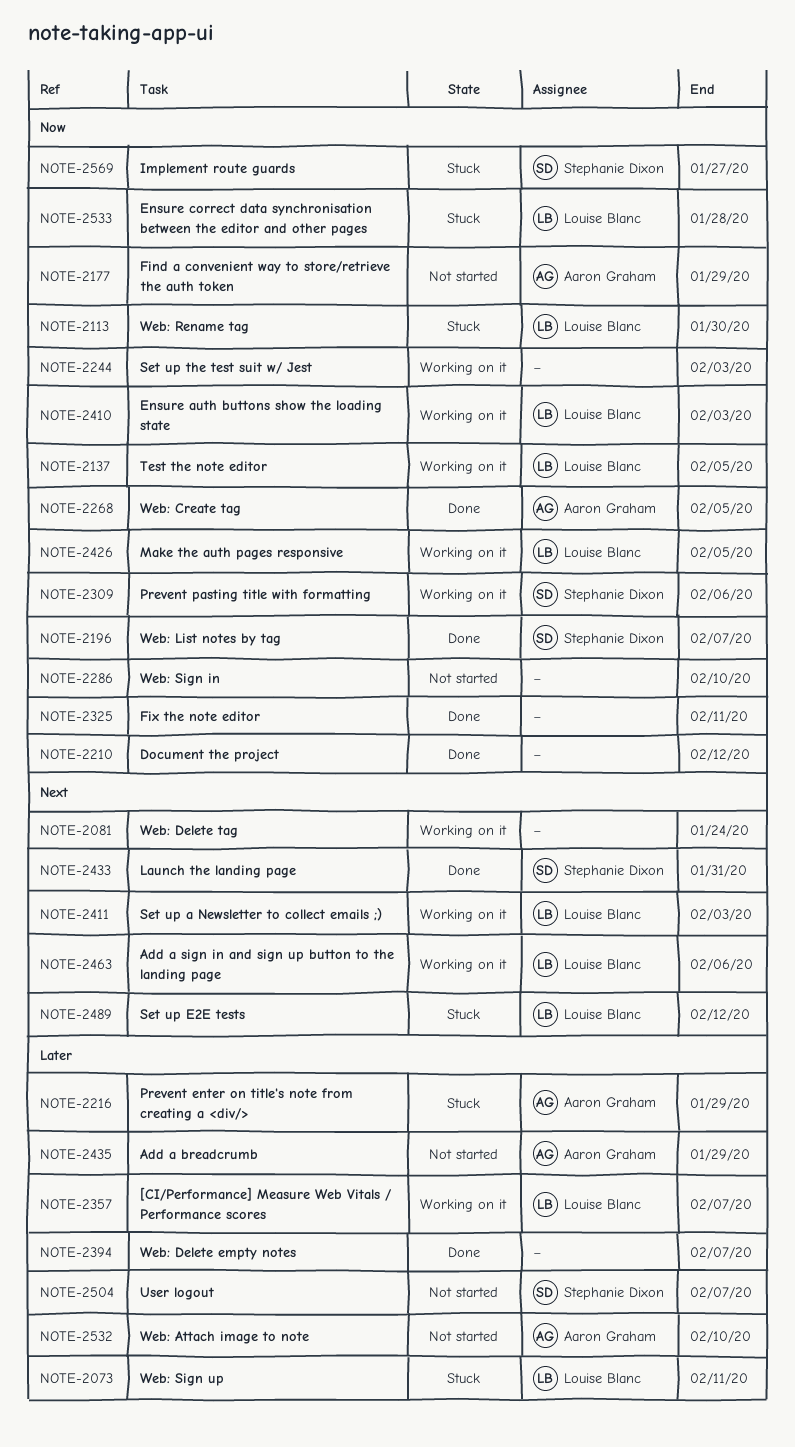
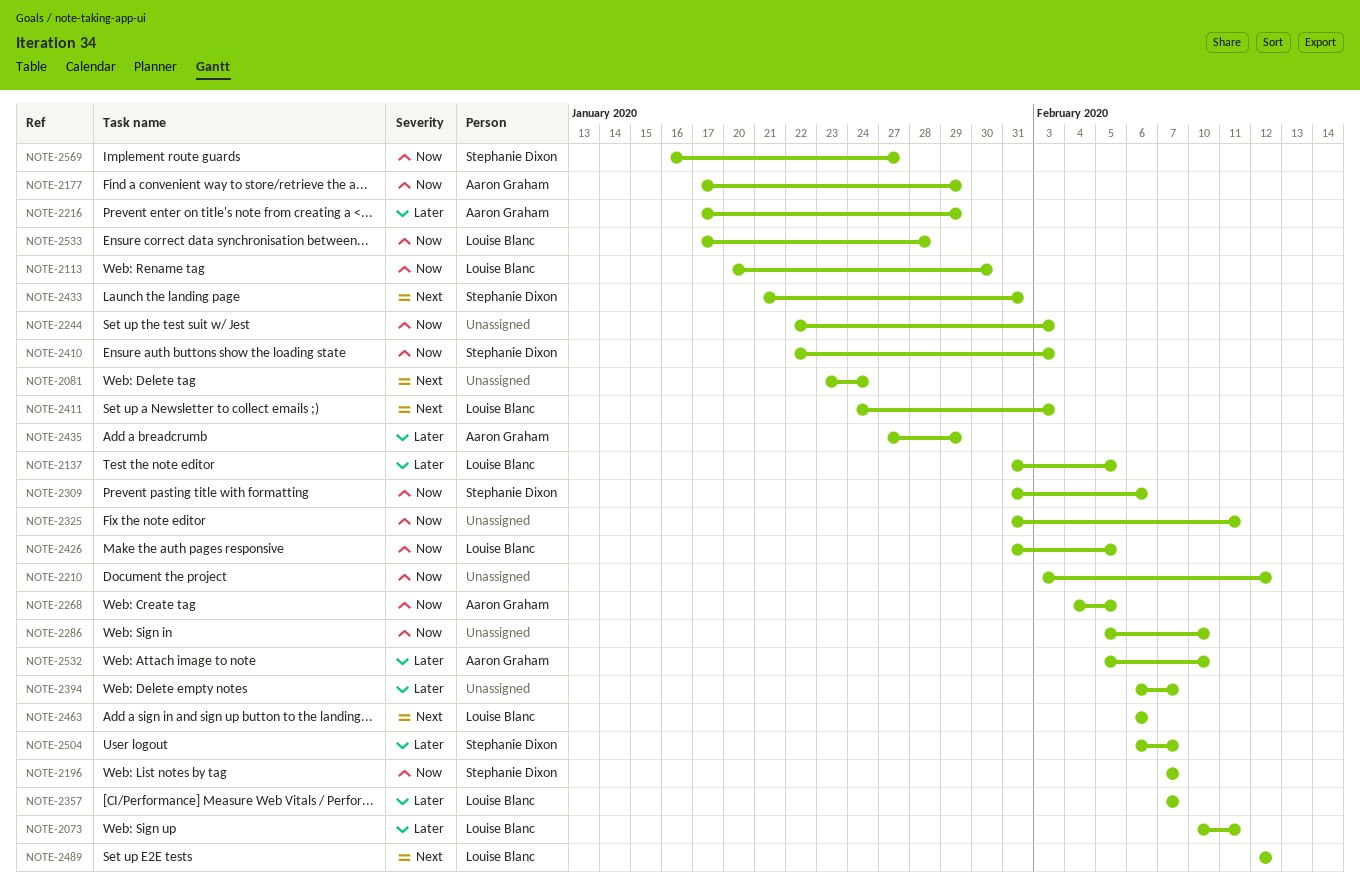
NOTE-2137, priority: Now -> Later
NOTE-2410, owner: Louise Blanc -> Stephanie Dixon

